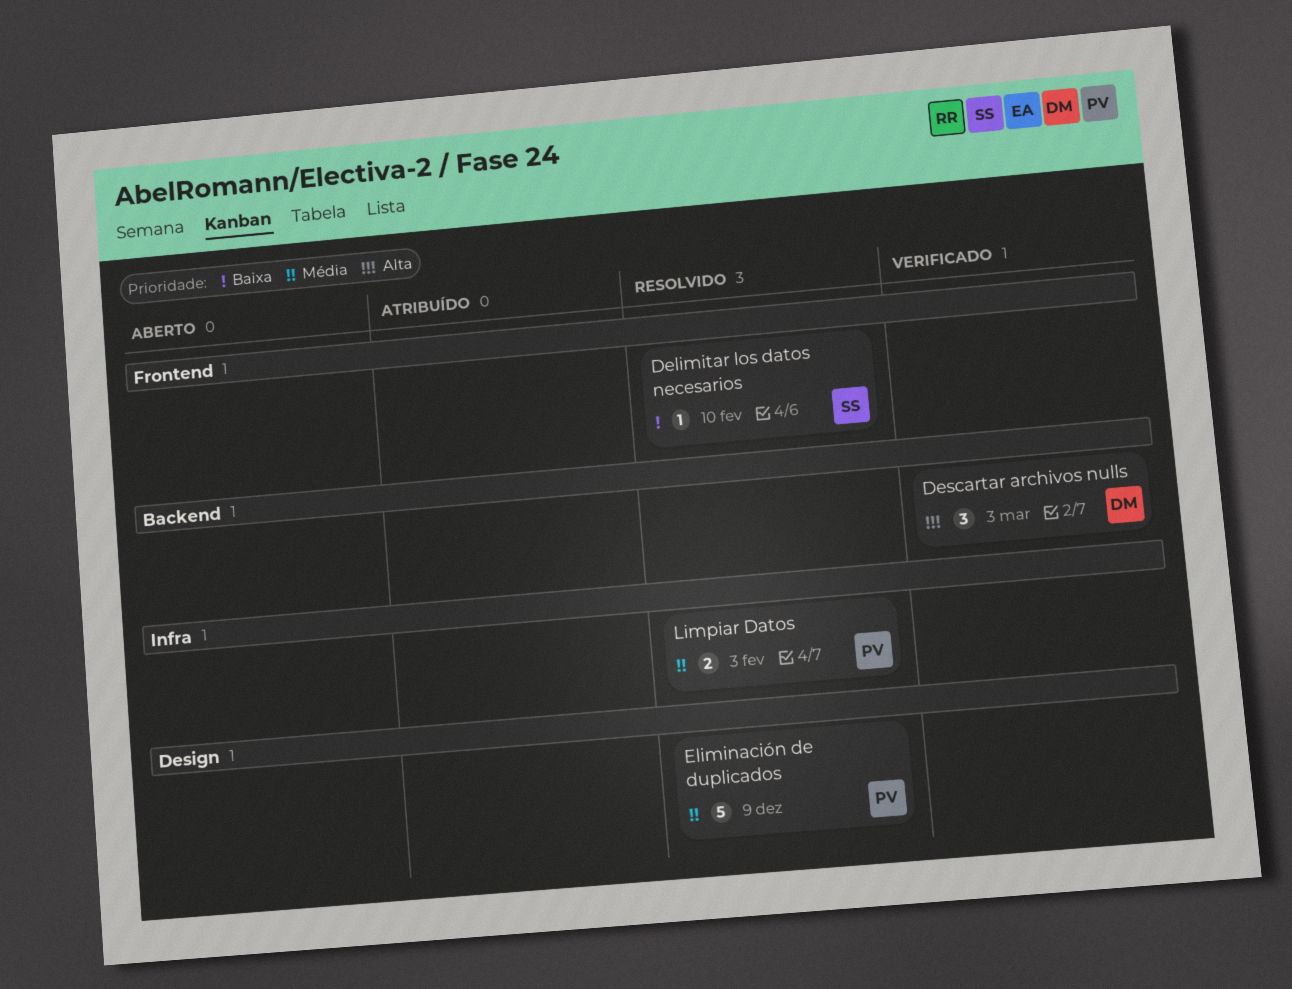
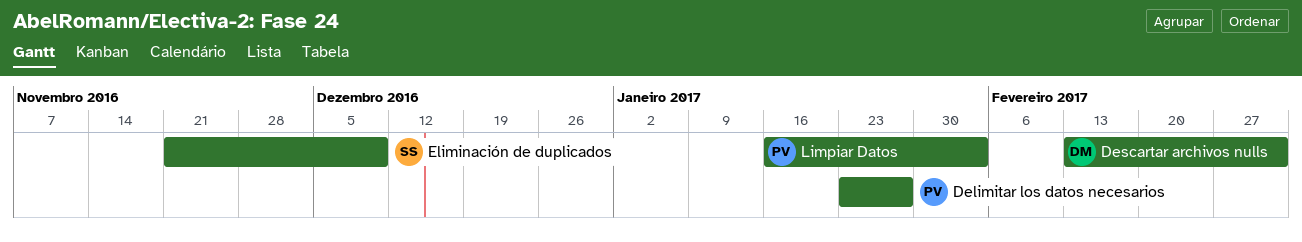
Delimitar los datos necesarios, owner: SS -> PV
Delimitar los datos necesarios, due: Feb 10 -> Jan 27
Eliminación de duplicados, owner: PV -> SS

